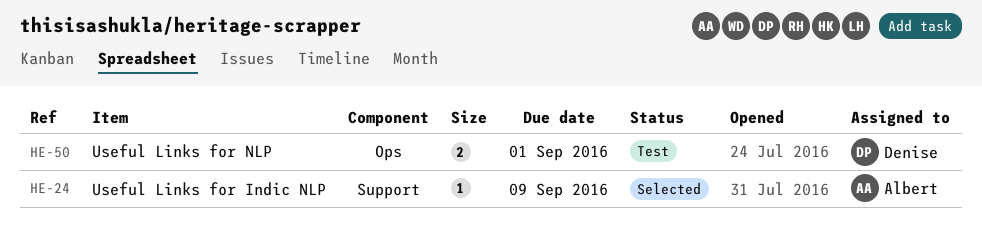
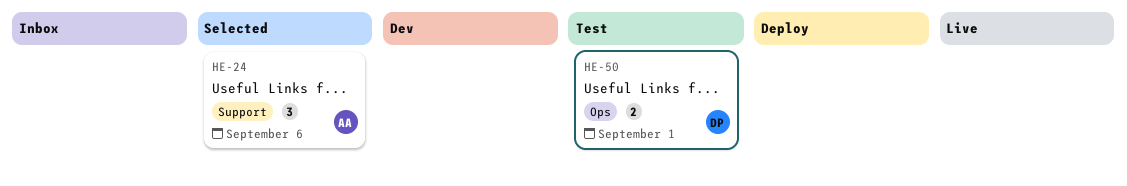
HE-24, estimate: 1 -> 3
HE-24, due: Sep 9 -> Sep 6

